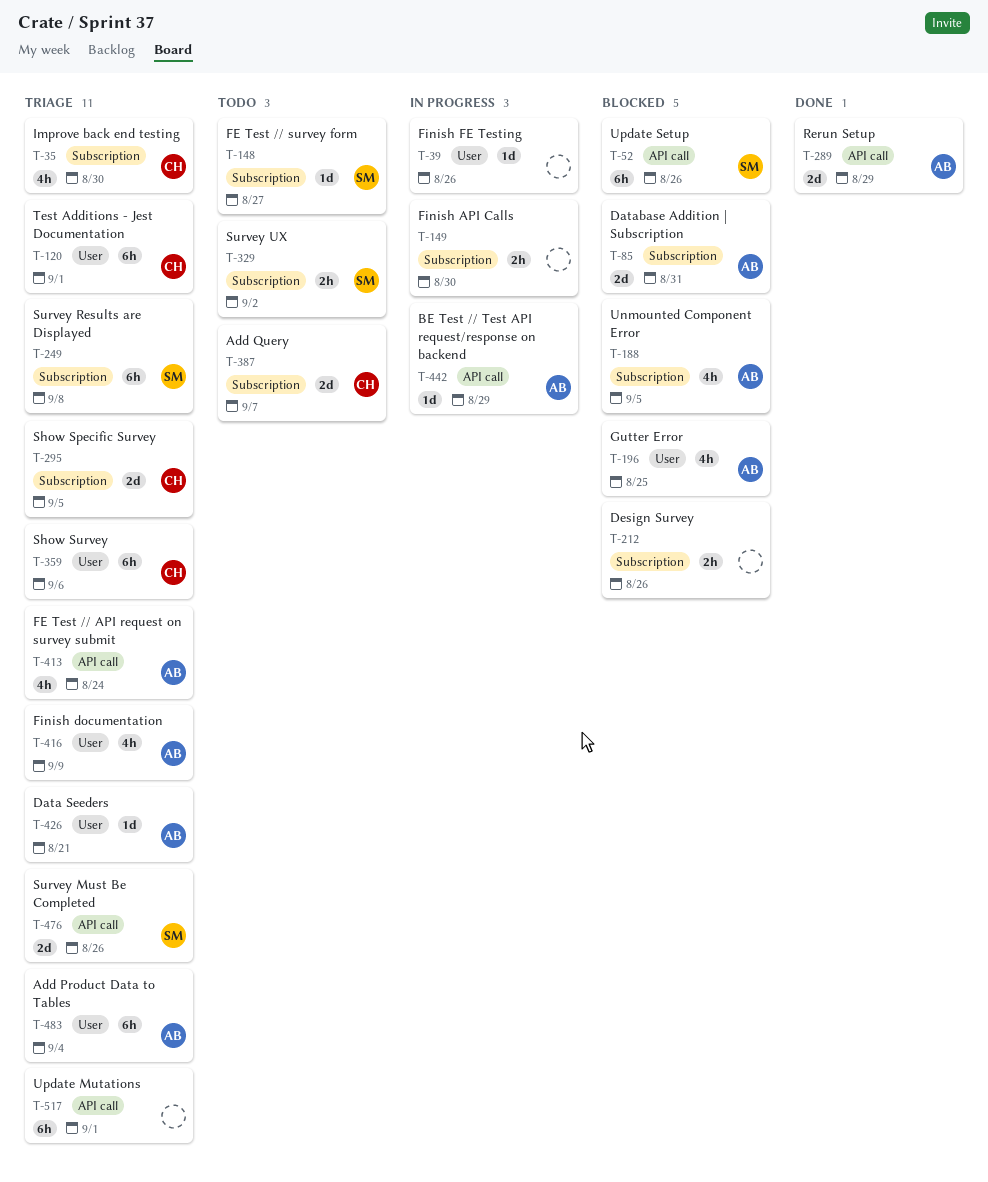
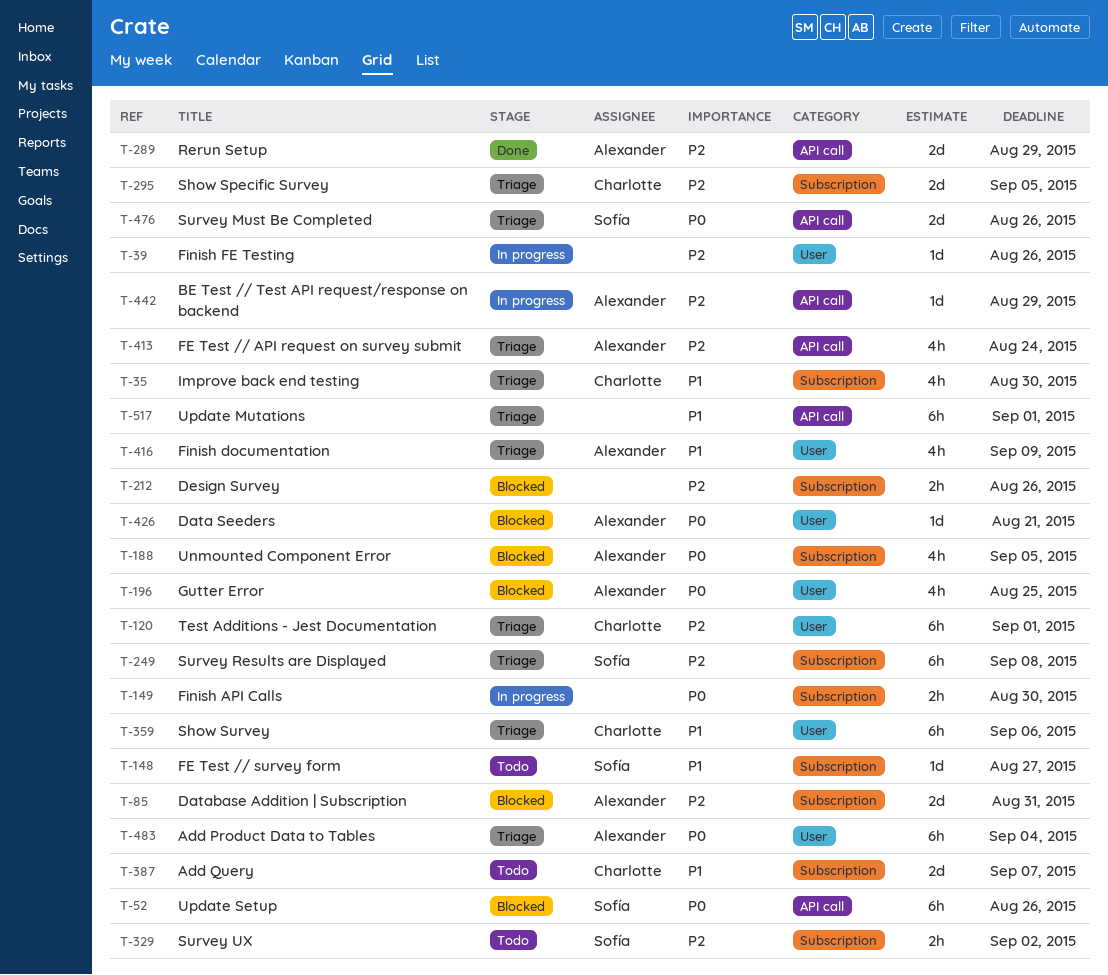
T-426, status: Triage -> Blocked

